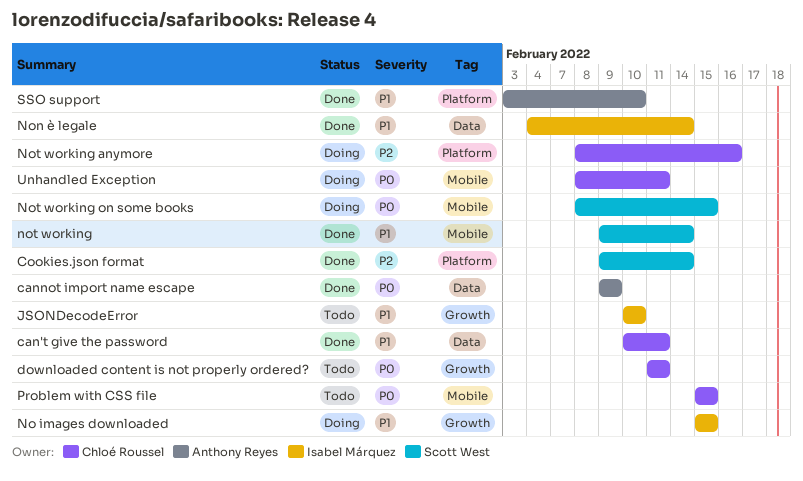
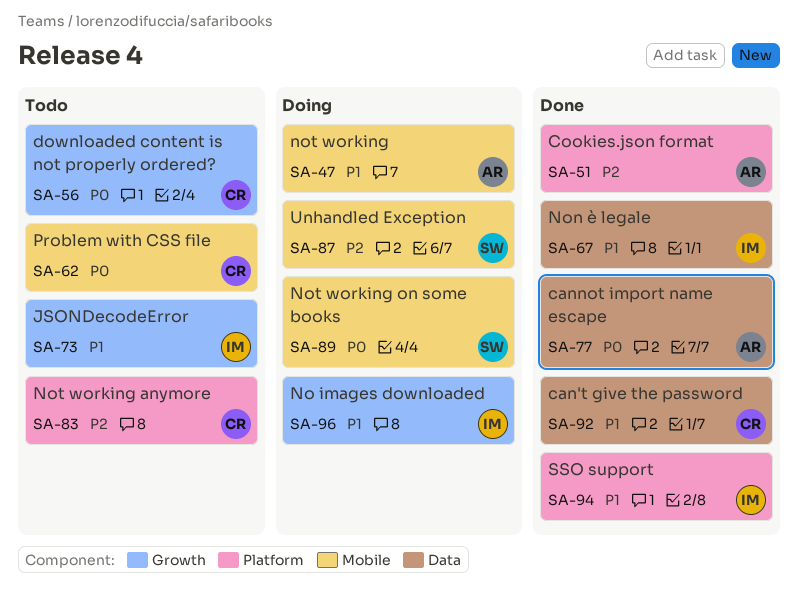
Cookies.json format, owner: Scott West -> Anthony Reyes
not working, status: Done -> Doing
not working, owner: Scott West -> Anthony Reyes
Not working anymore, status: Doing -> Todo
SSO support, owner: Anthony Reyes -> Isabel Márquez
Unhandled Exception, owner: Chloé Roussel -> Scott West
Unhandled Exception, priority: P0 -> P2

